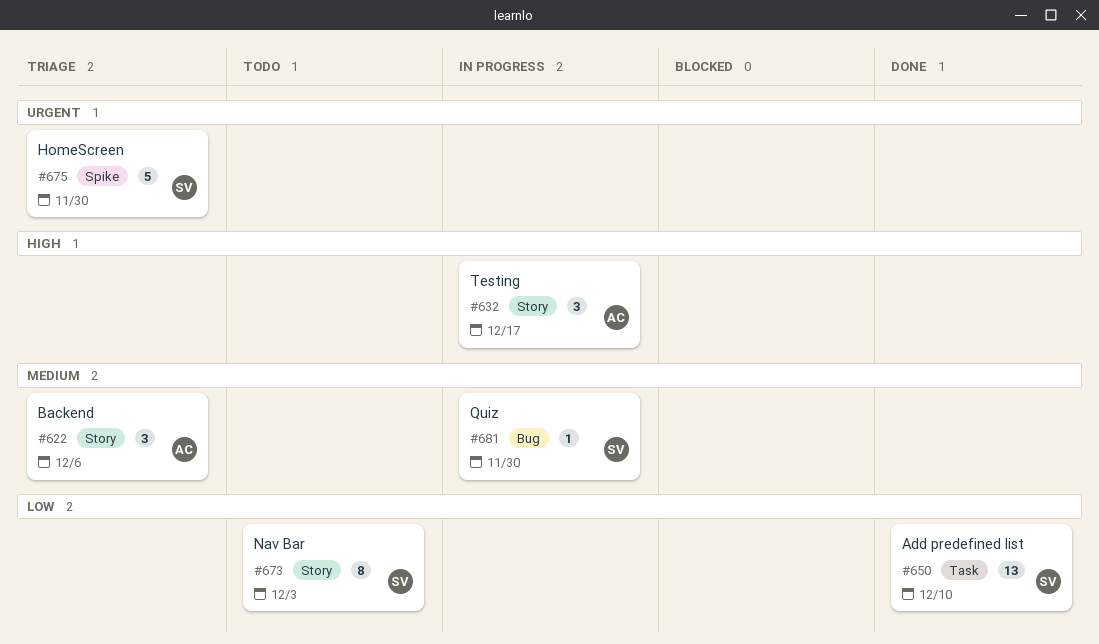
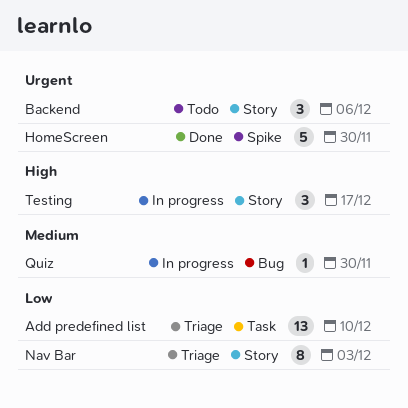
Add predefined list, status: Done -> Triage
Backend, status: Triage -> Todo
Backend, priority: Medium -> Urgent
HomeScreen, status: Triage -> Done
Nav Bar, status: Todo -> Triage

